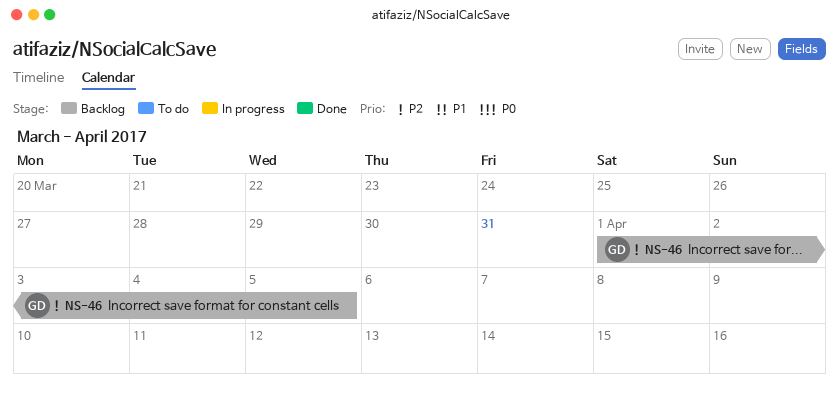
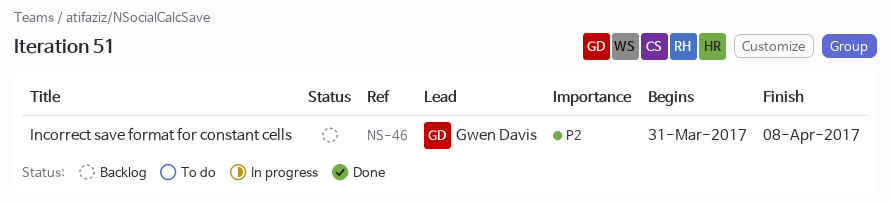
NS-46, start: Apr 1 -> Mar 31
NS-46, due: Apr 5 -> Apr 8

